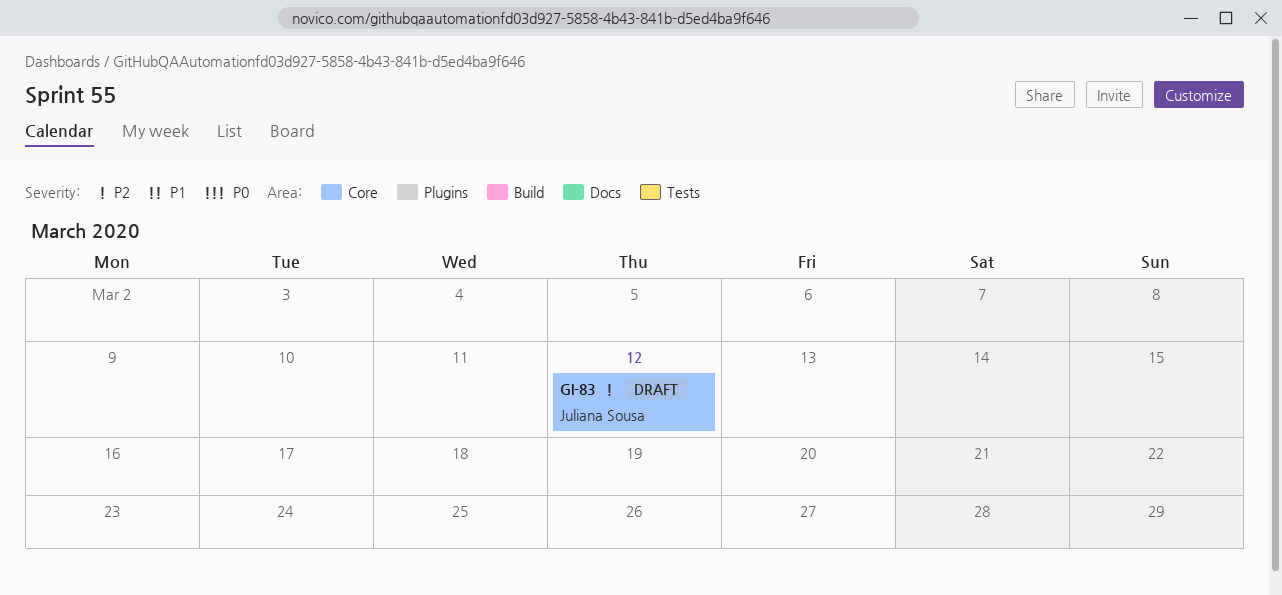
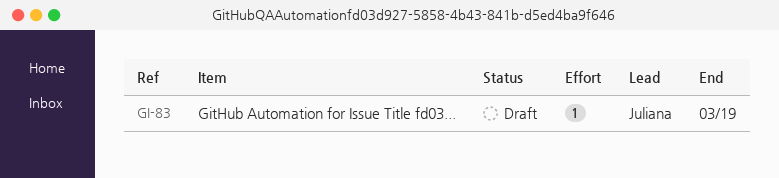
GI-83, due: Mar 12 -> Mar 19

